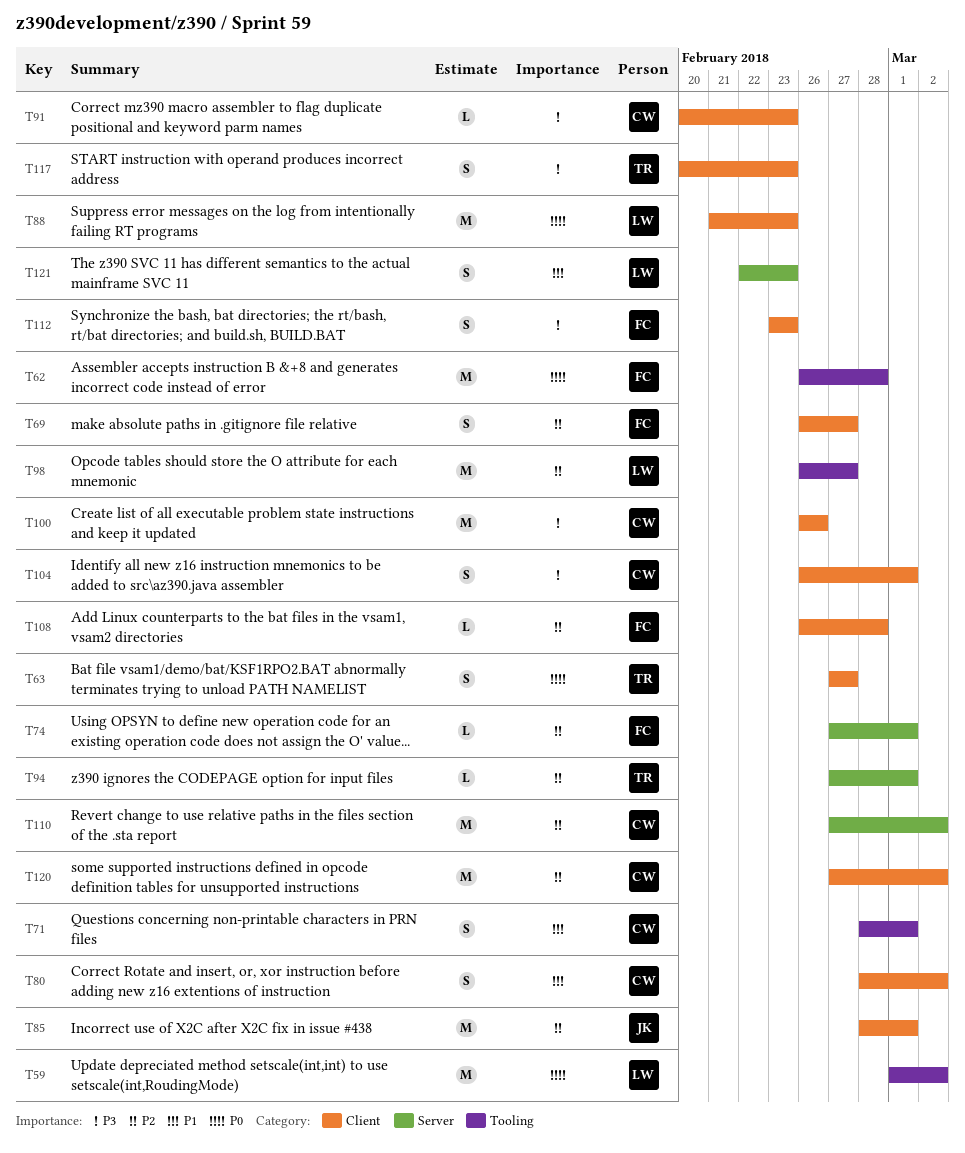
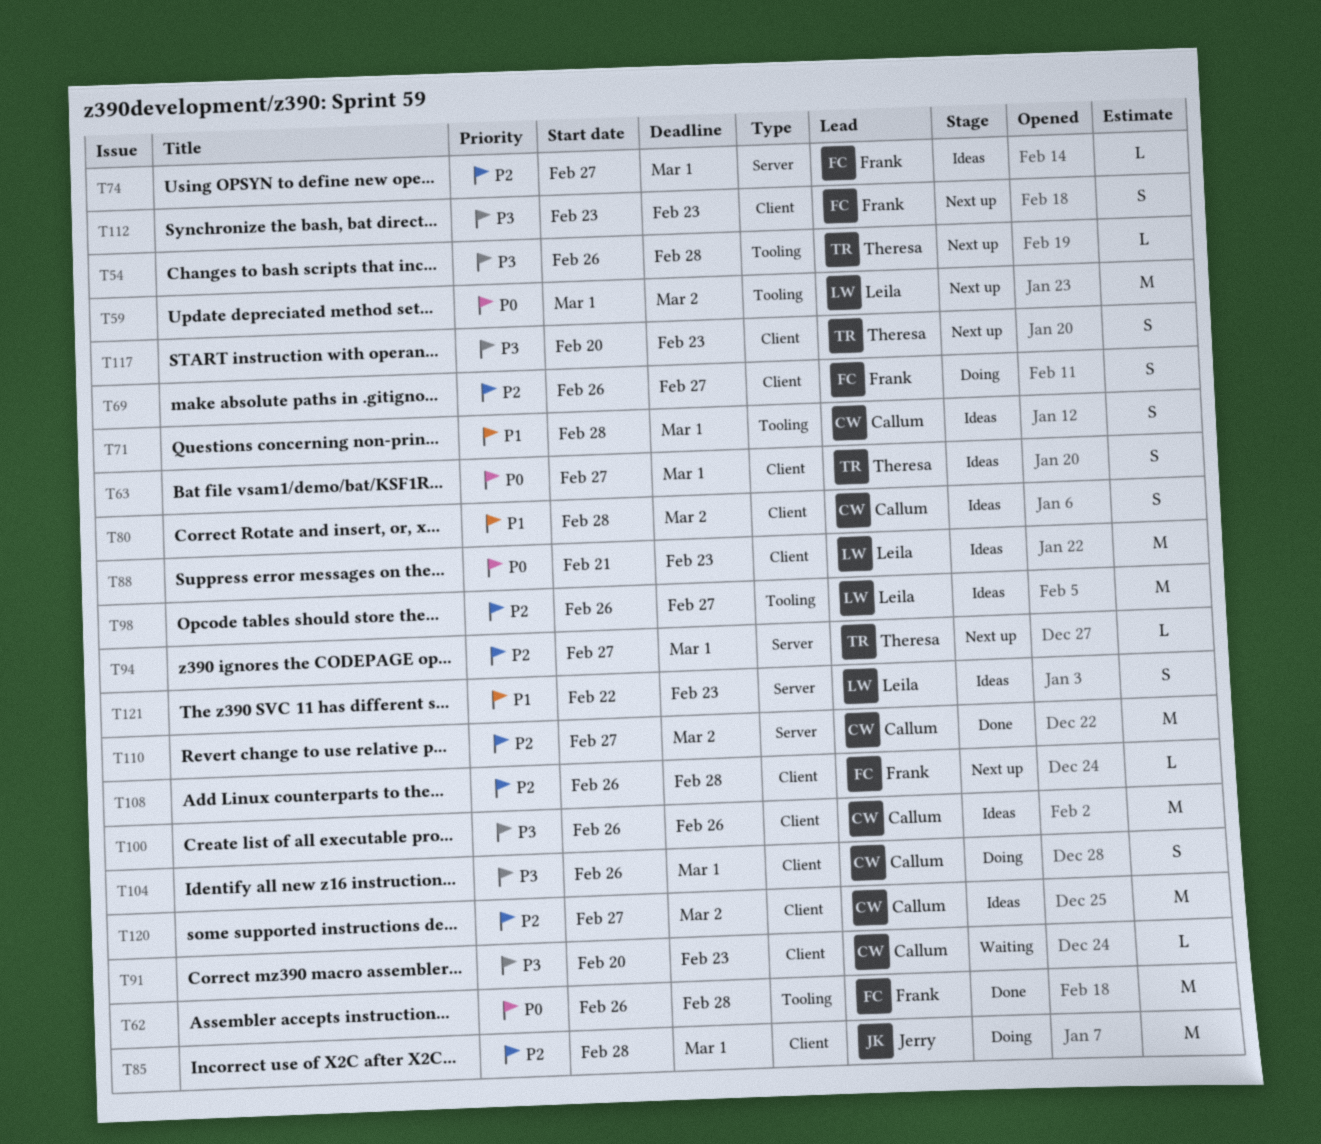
T54: none -> present
T63, due: Feb 27 -> Mar 1

